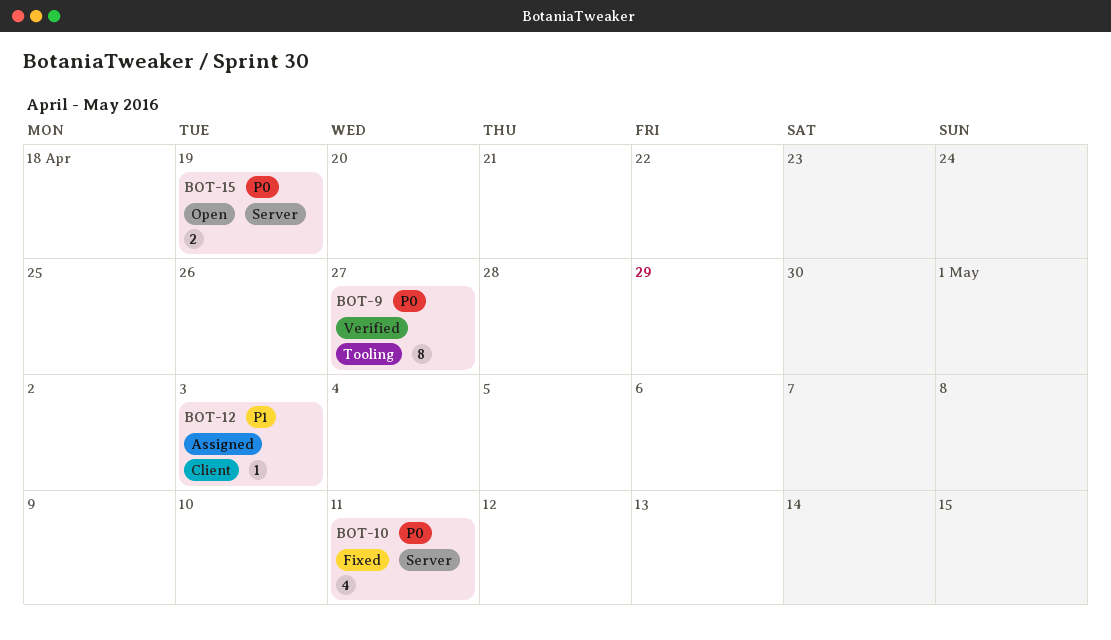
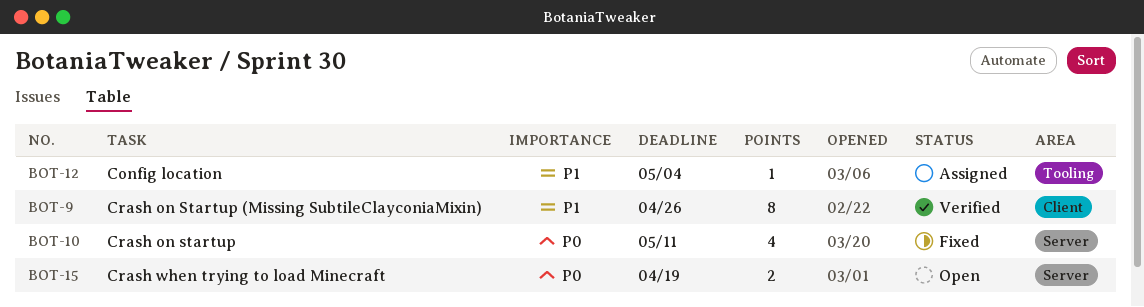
BOT-9, priority: P0 -> P1
BOT-9, label: Tooling -> Client
BOT-9, due: Apr 27 -> Apr 26
BOT-12, label: Client -> Tooling
BOT-12, due: May 3 -> May 4

